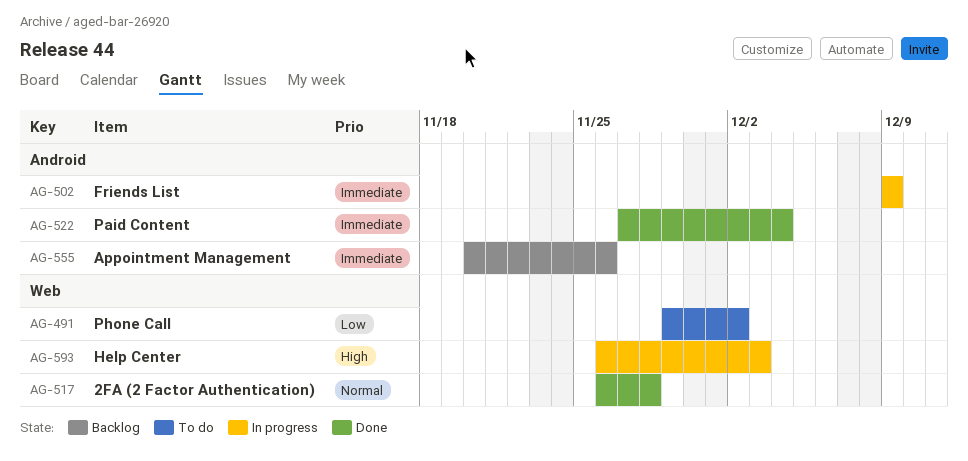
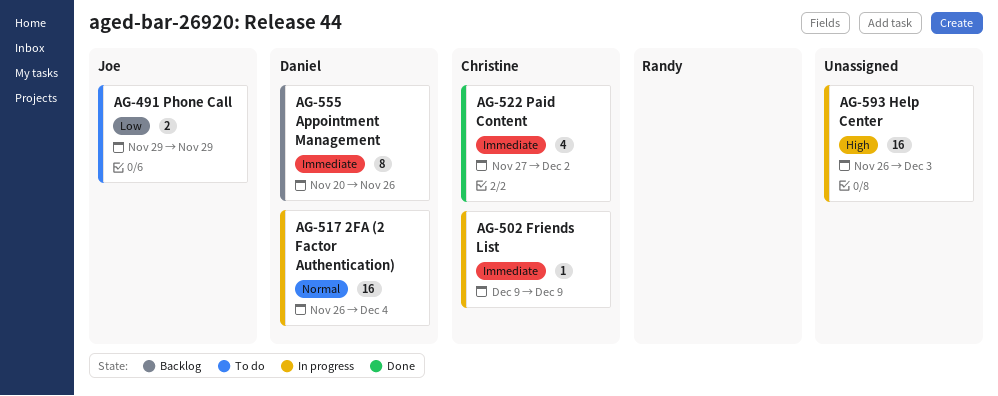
AG-491, due: Dec 2 -> Nov 29
AG-517, status: Done -> In progress
AG-517, due: Nov 28 -> Dec 4
AG-522, due: Dec 4 -> Dec 2

